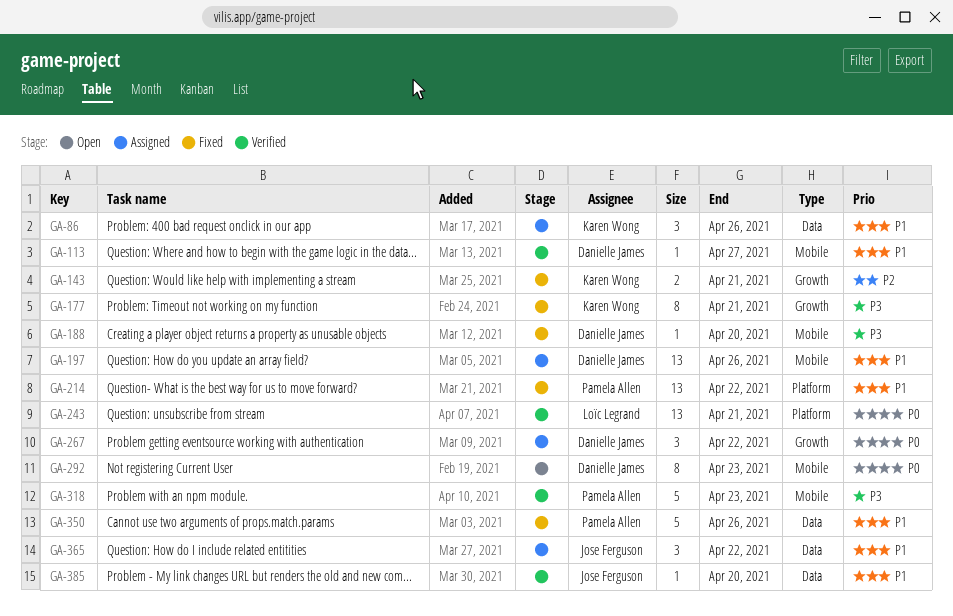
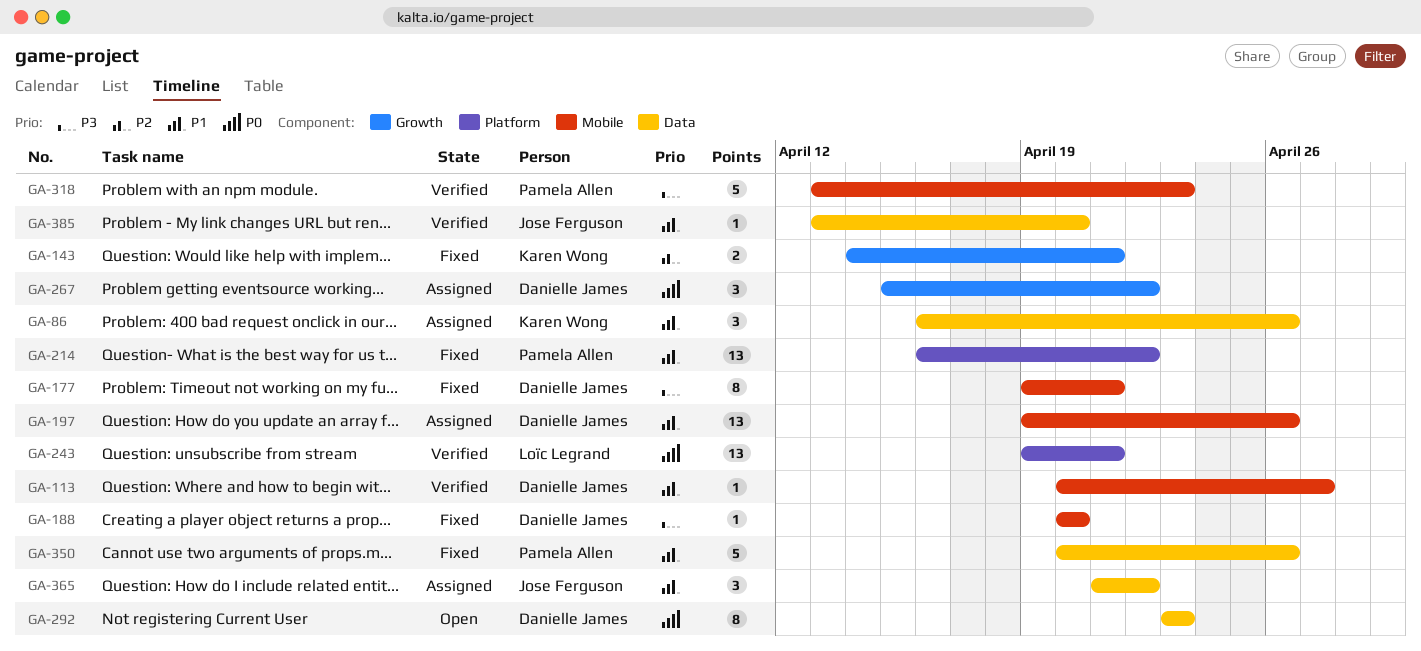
GA-177, owner: Karen Wong -> Danielle James
GA-177, label: Growth -> Mobile
GA-292, label: Mobile -> Data

